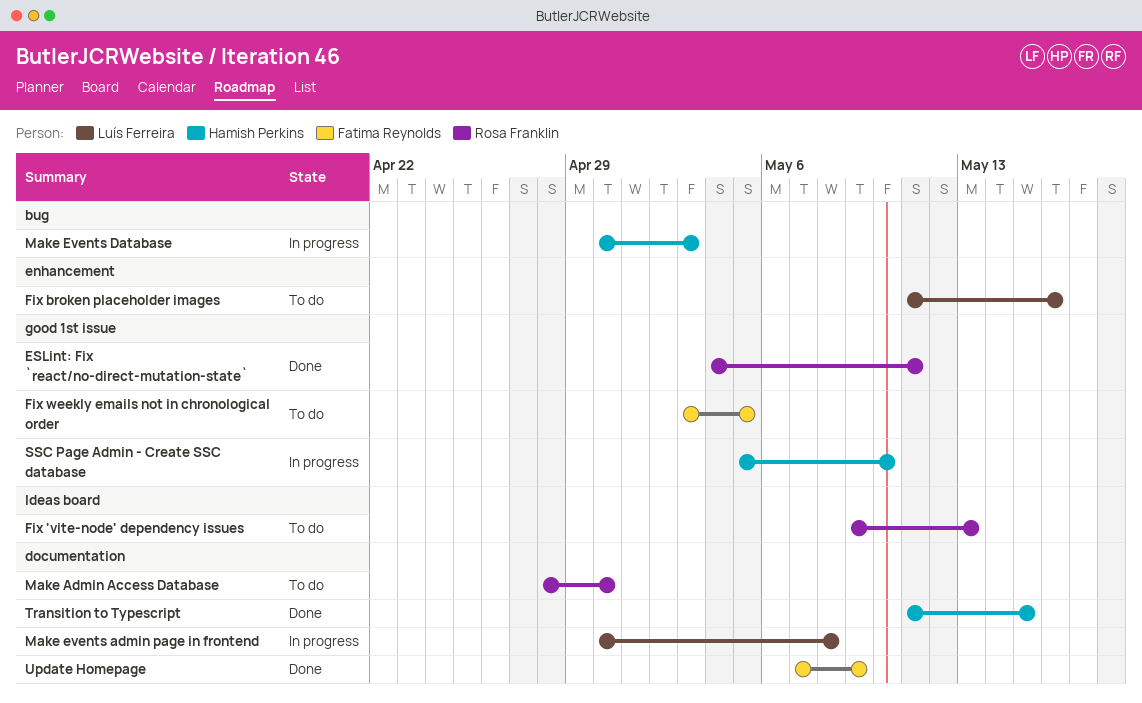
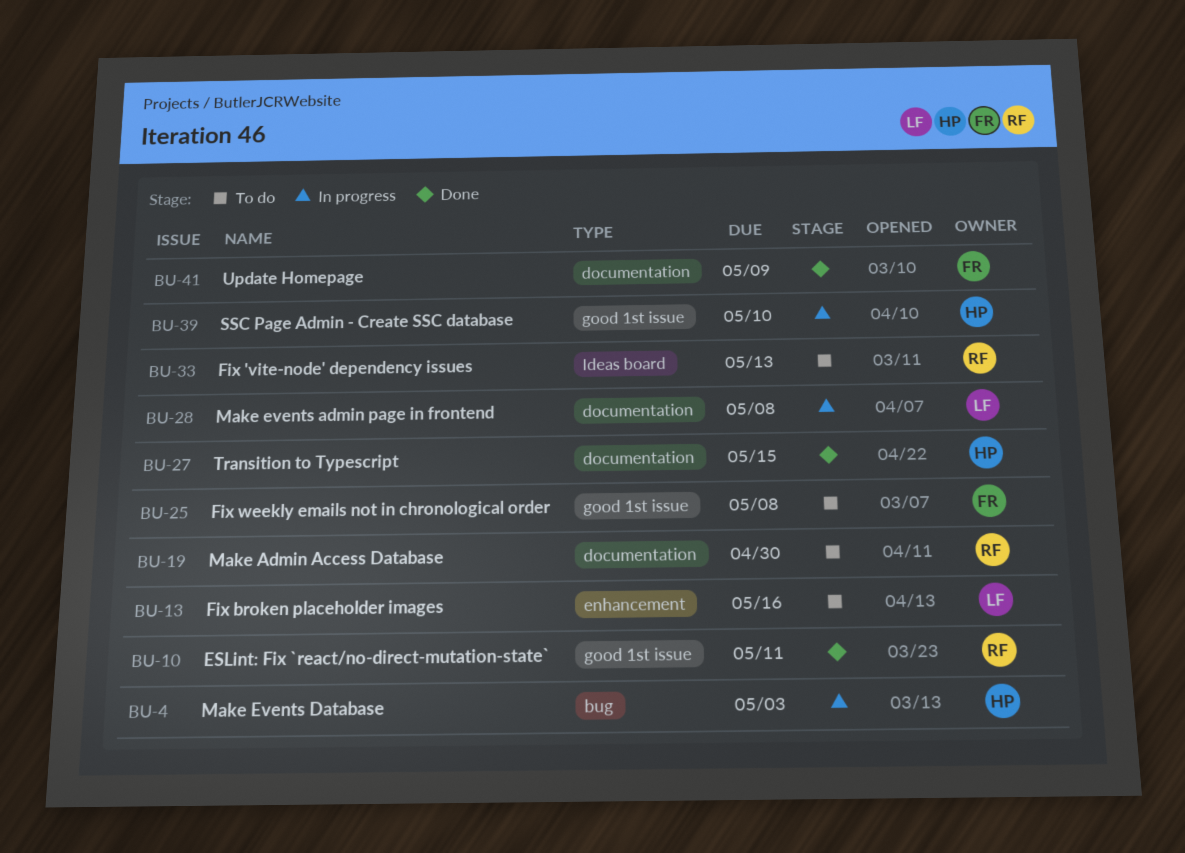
Fix weekly emails not in chronological order, due: May 5 -> May 8

